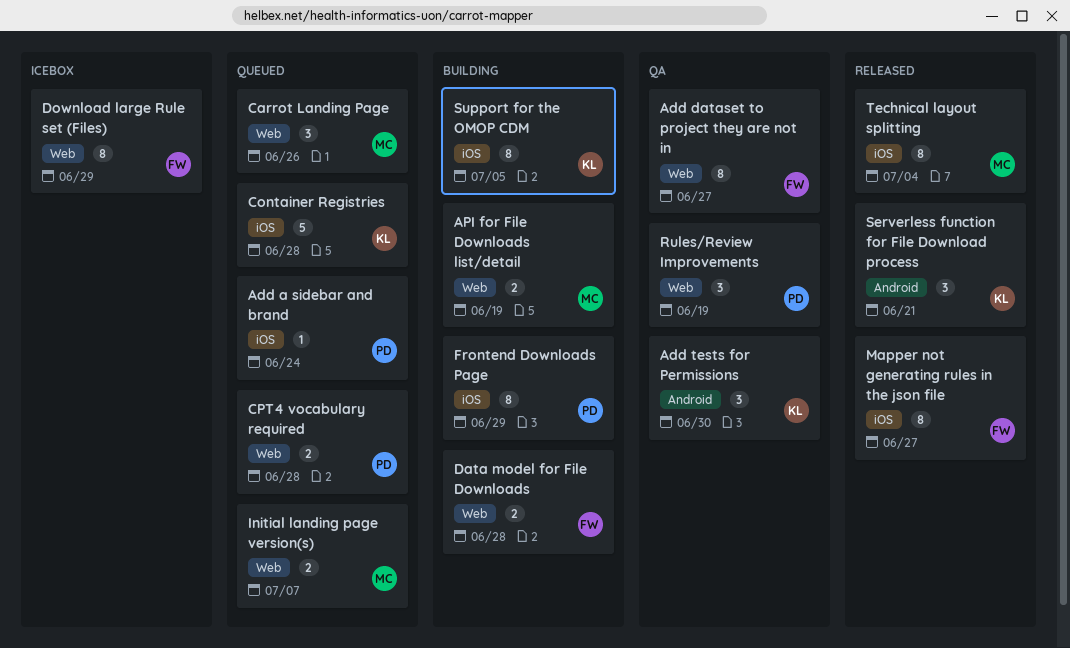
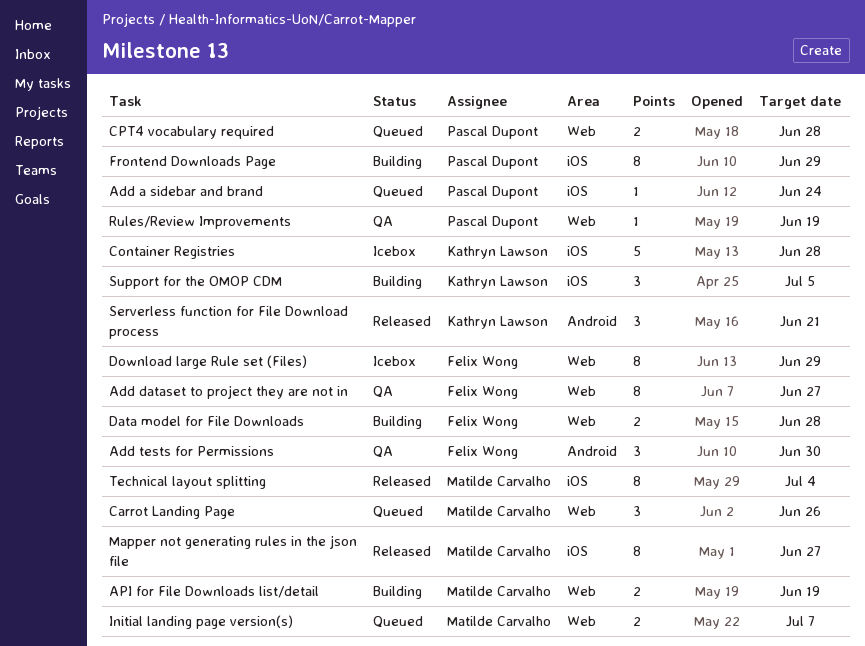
Add tests for Permissions, owner: Kathryn Lawson -> Felix Wong
Container Registries, status: Queued -> Icebox
Mapper not generating rules in the json file, owner: Felix Wong -> Matilde Carvalho
Rules/Review Improvements, estimate: 3 -> 1
Support for the OMOP CDM, estimate: 8 -> 3

